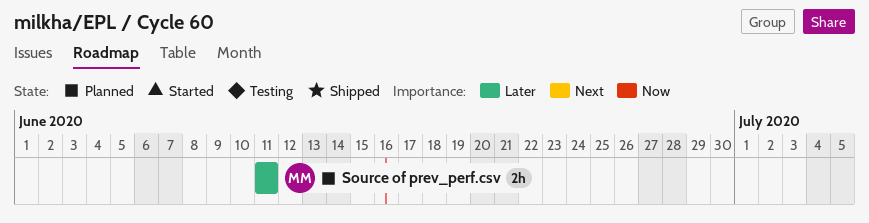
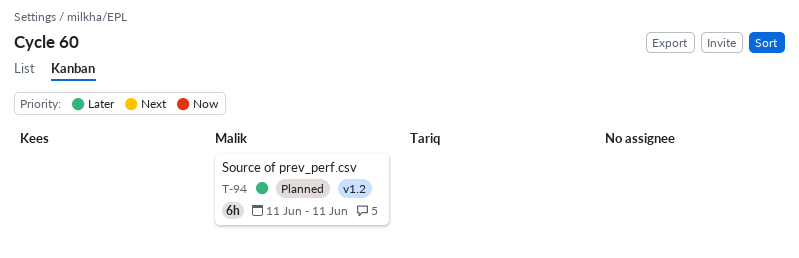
Source of prev_perf.csv, estimate: 2h -> 6h

